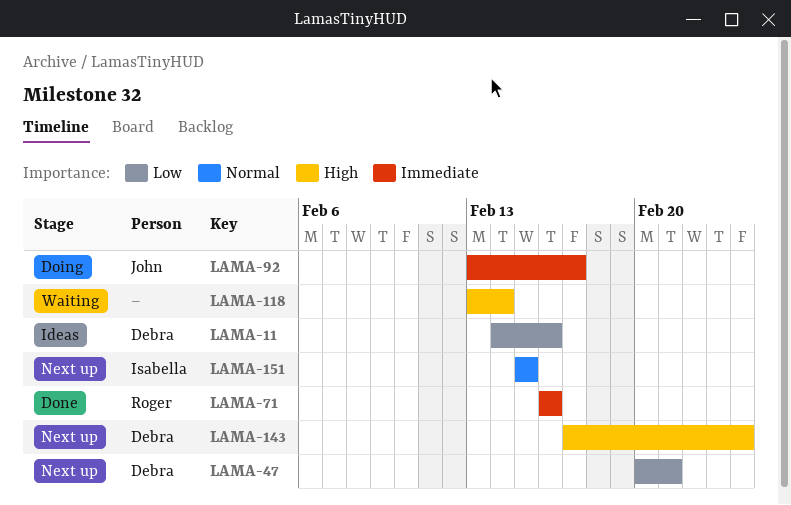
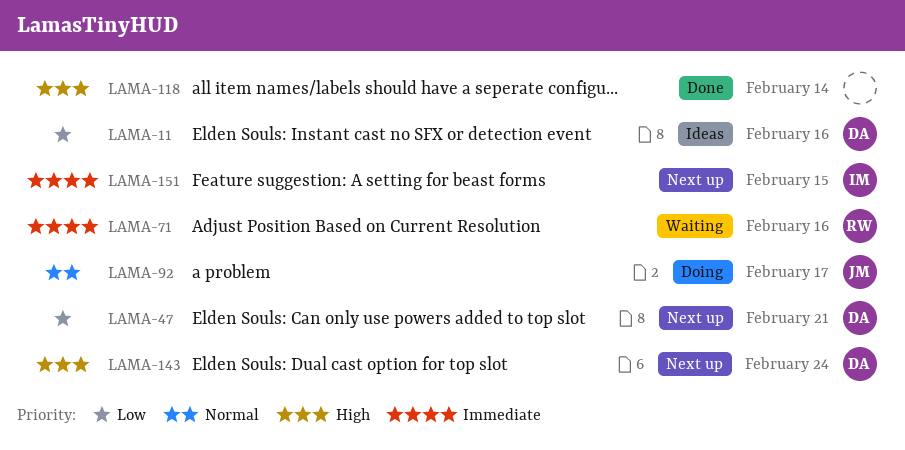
LAMA-71, status: Done -> Waiting
LAMA-92, priority: Immediate -> Normal
LAMA-118, status: Waiting -> Done
LAMA-151, priority: Normal -> Immediate

